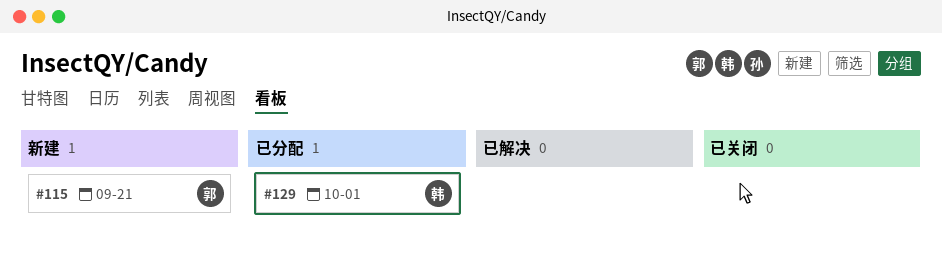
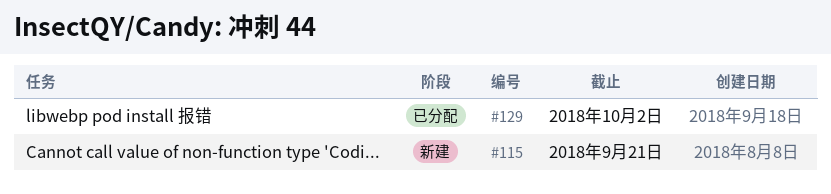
#129, due: Oct 1 -> Oct 2

